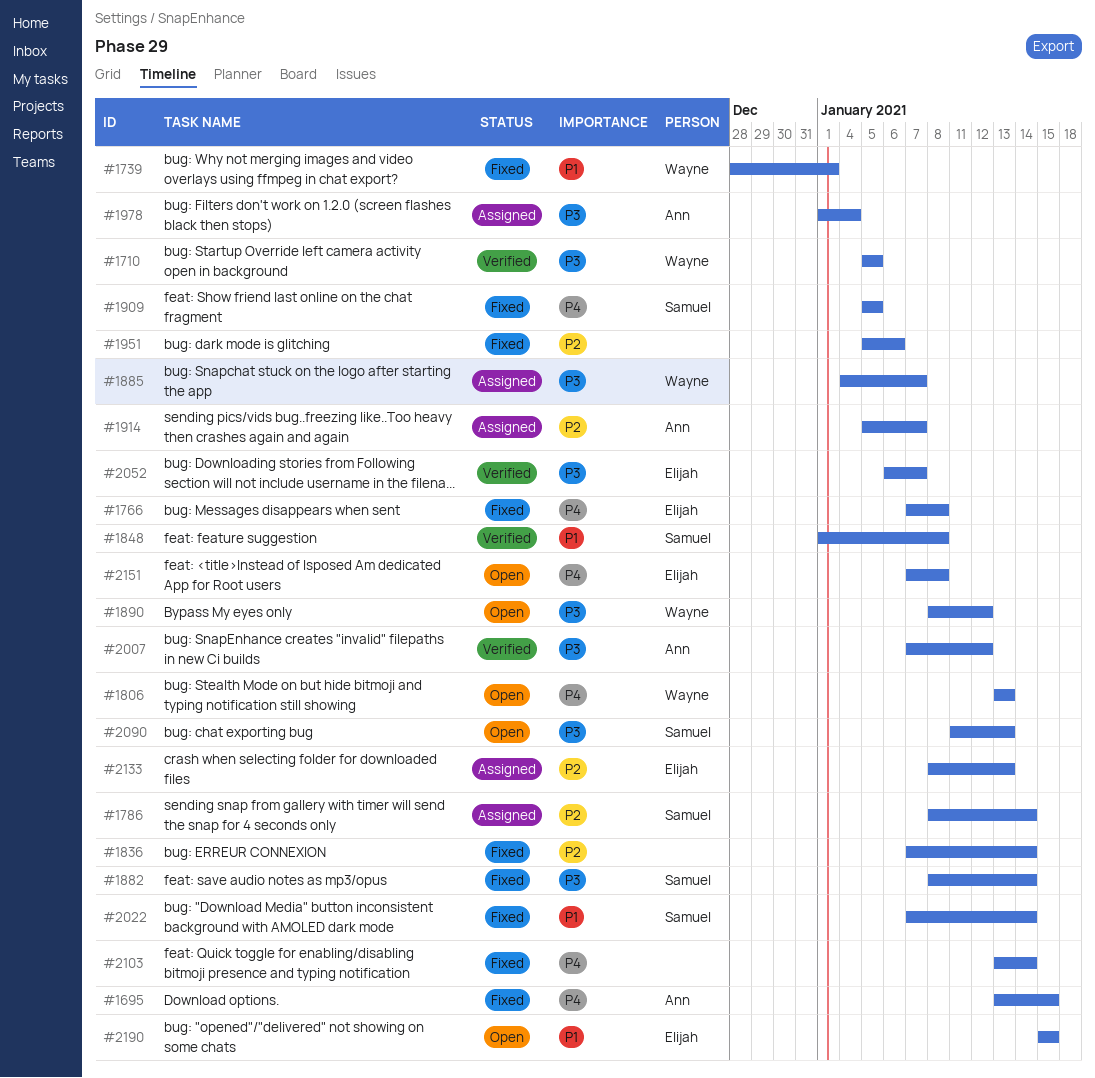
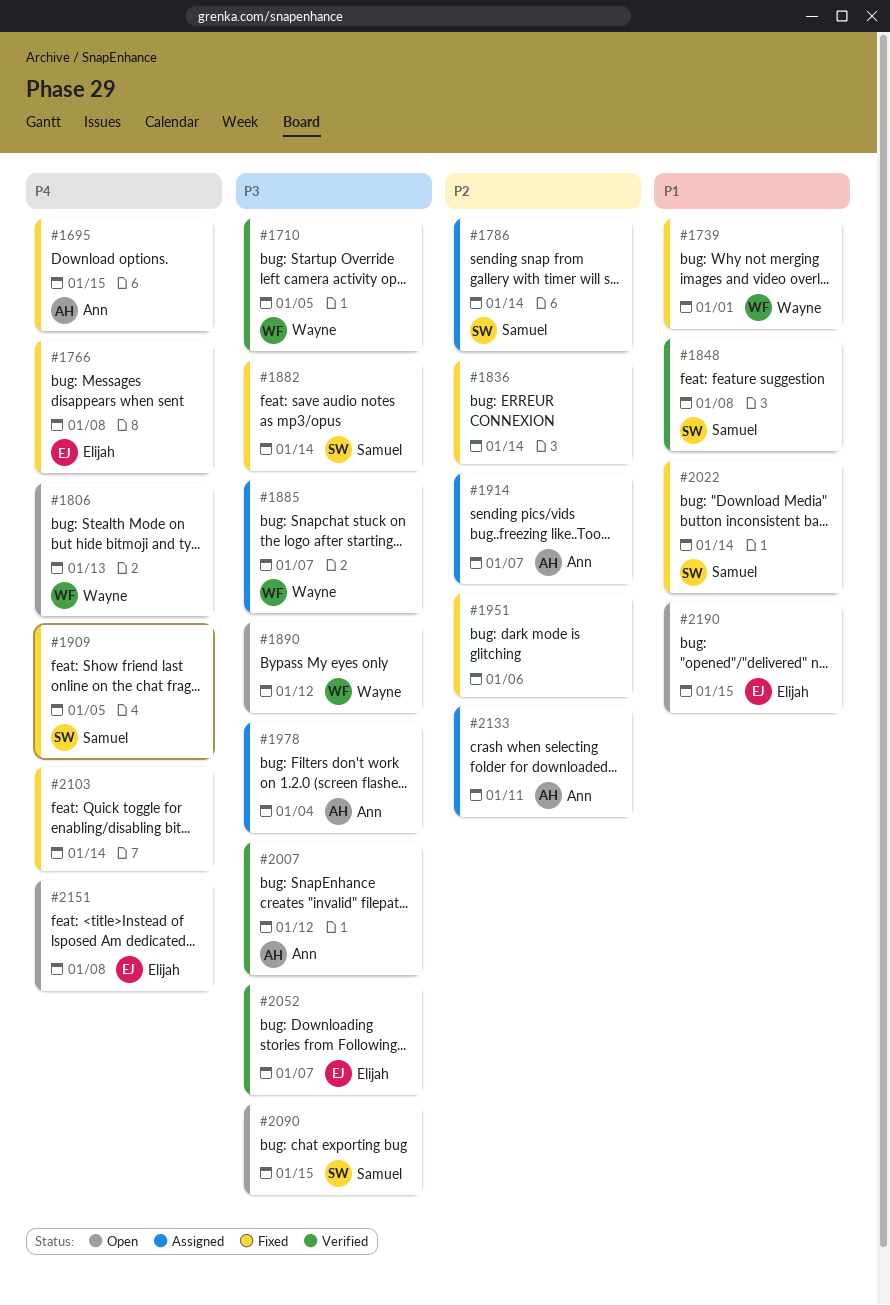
#2090, due: Jan 13 -> Jan 15
#2133, owner: Elijah -> Ann
#2133, due: Jan 13 -> Jan 11

